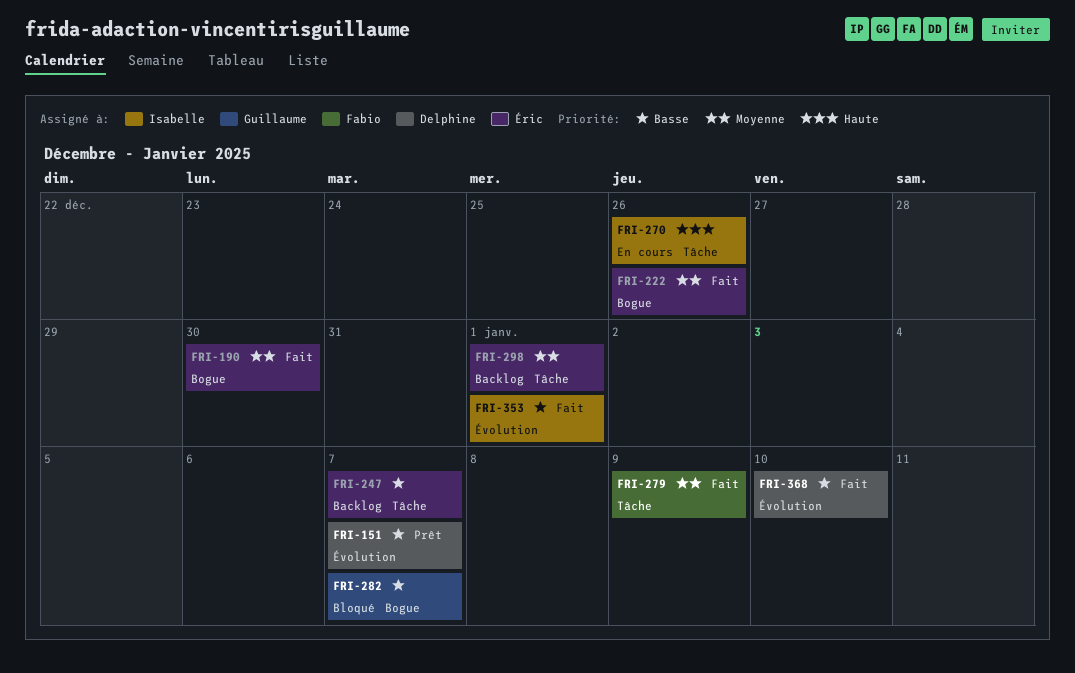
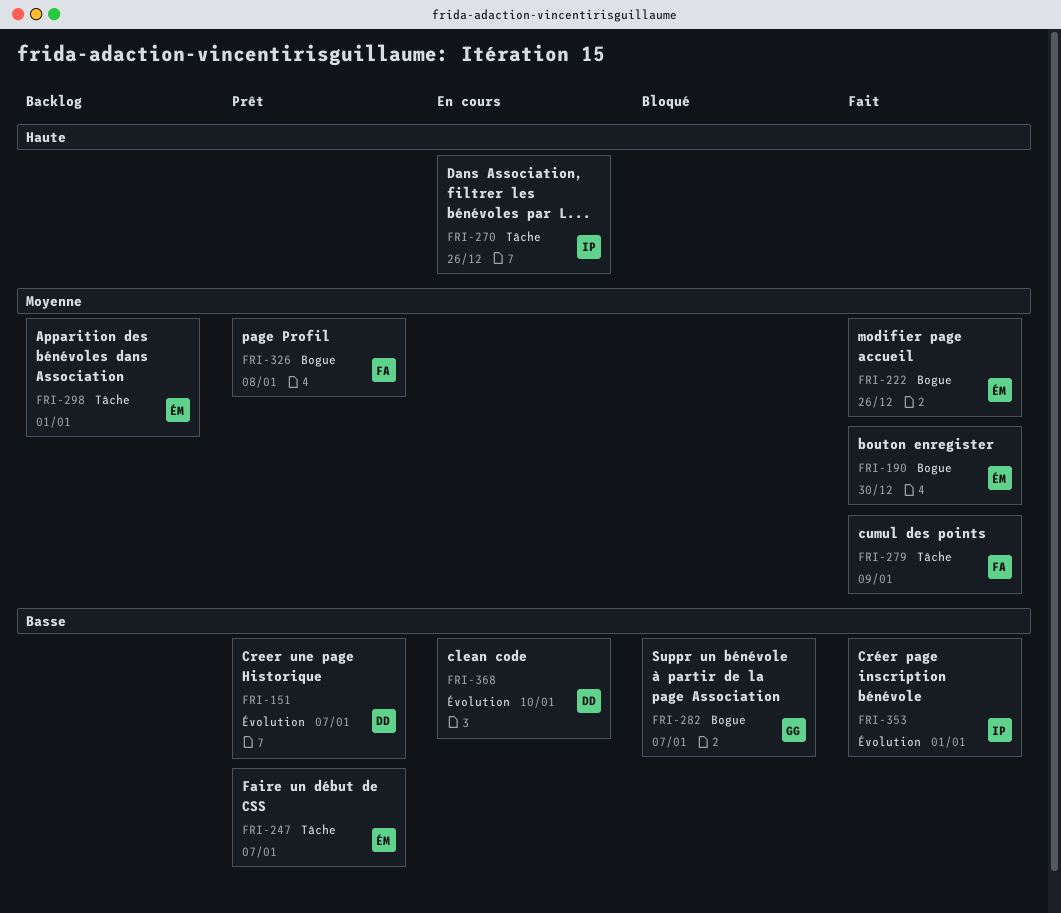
FRI-247, status: Backlog -> Prêt
FRI-326: none -> present
FRI-368, status: Fait -> En cours

